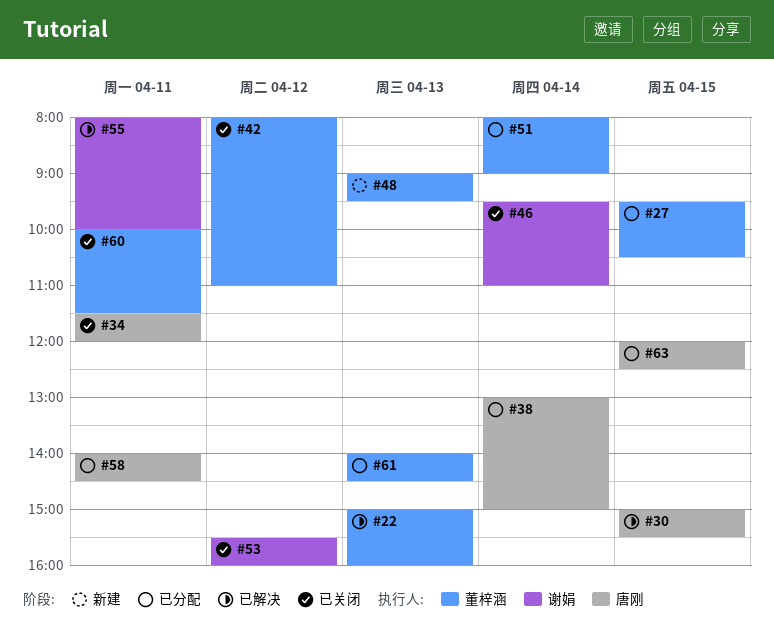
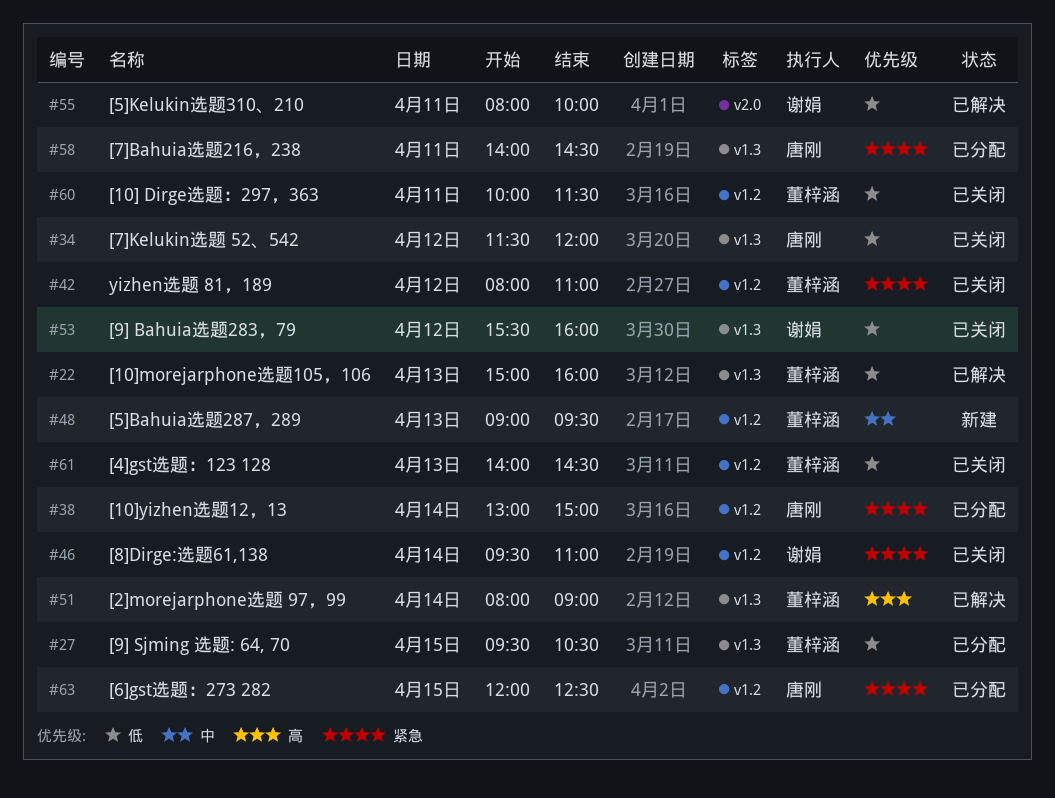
#30: present -> none
#34, day: Apr 11 -> Apr 12
#51, status: 已分配 -> 已解决
#61, status: 已分配 -> 已关闭

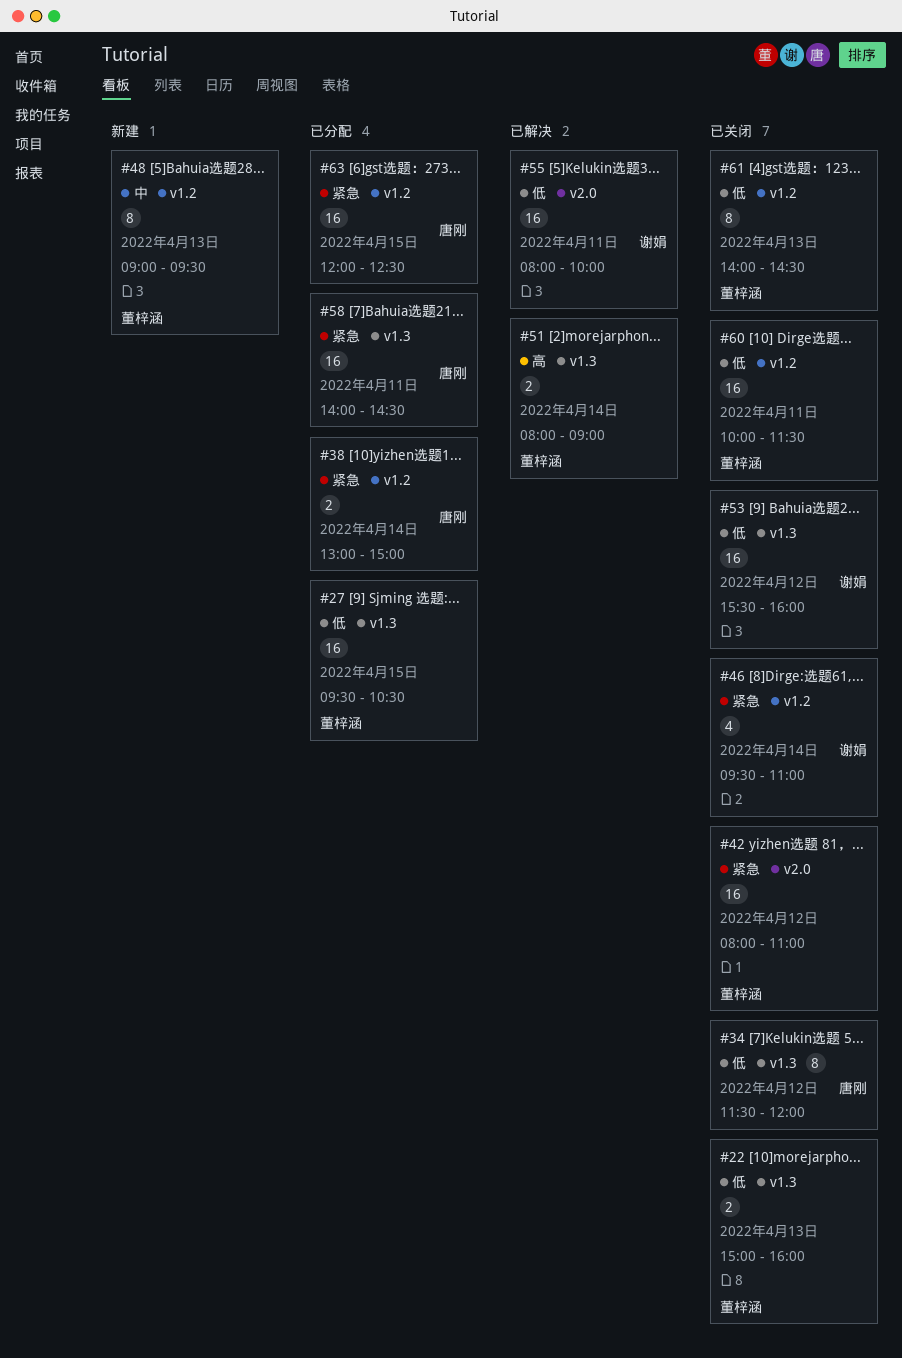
#22, status: 已解决 -> 已关闭
#42, label: v1.2 -> v2.0

